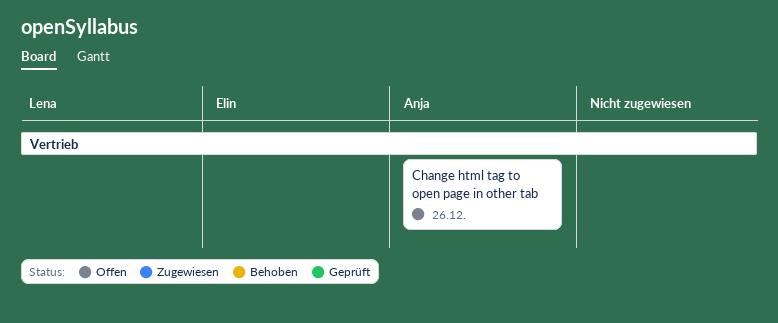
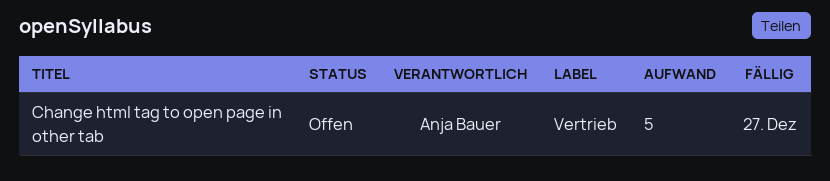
Change html tag to open page in other tab, due: Dec 26 -> Dec 27

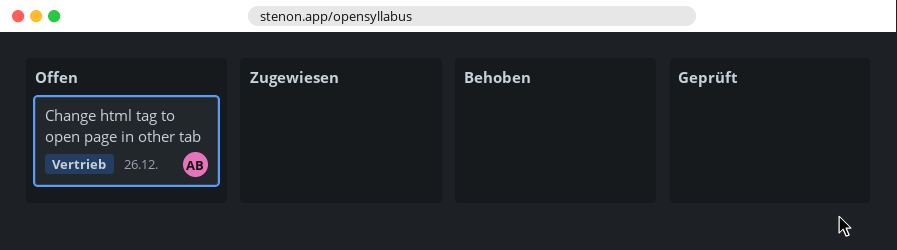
Change html tag to open page in other tab, due: Dec 27 -> Dec 26

